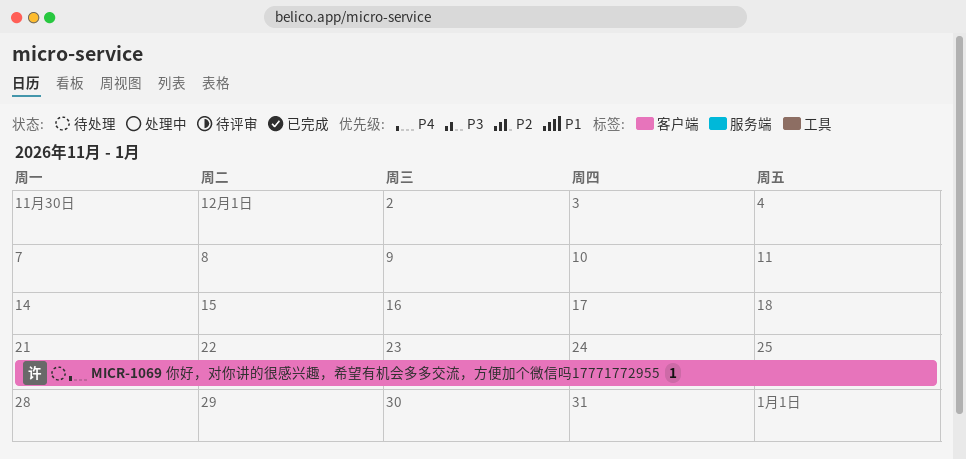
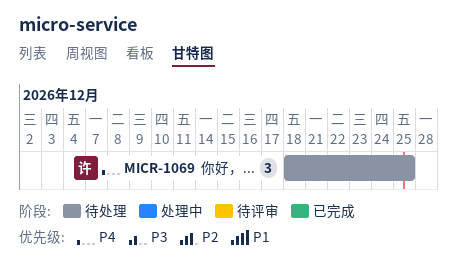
MICR-1069, estimate: 1 -> 3
MICR-1069, start: Dec 21 -> Dec 18

